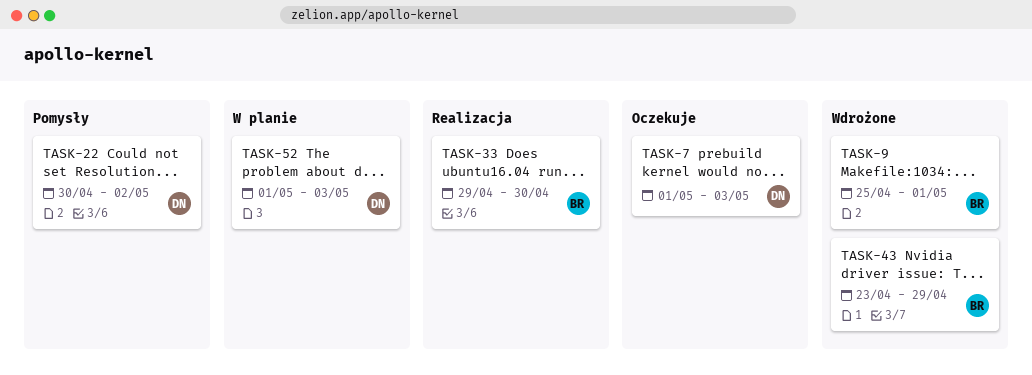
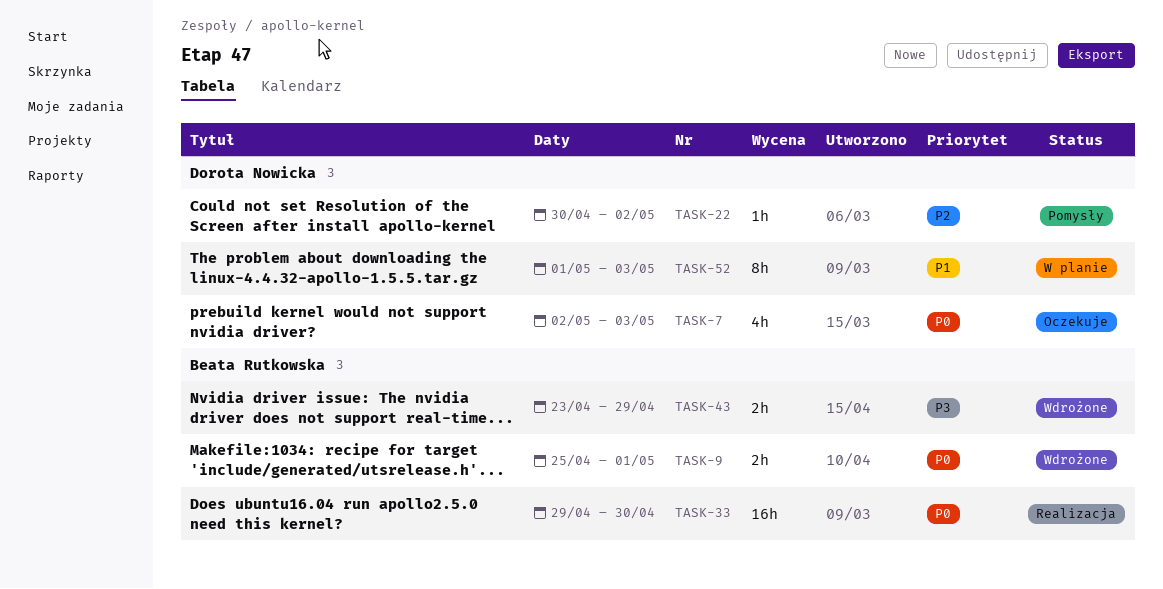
TASK-7, start: May 1 -> May 2

